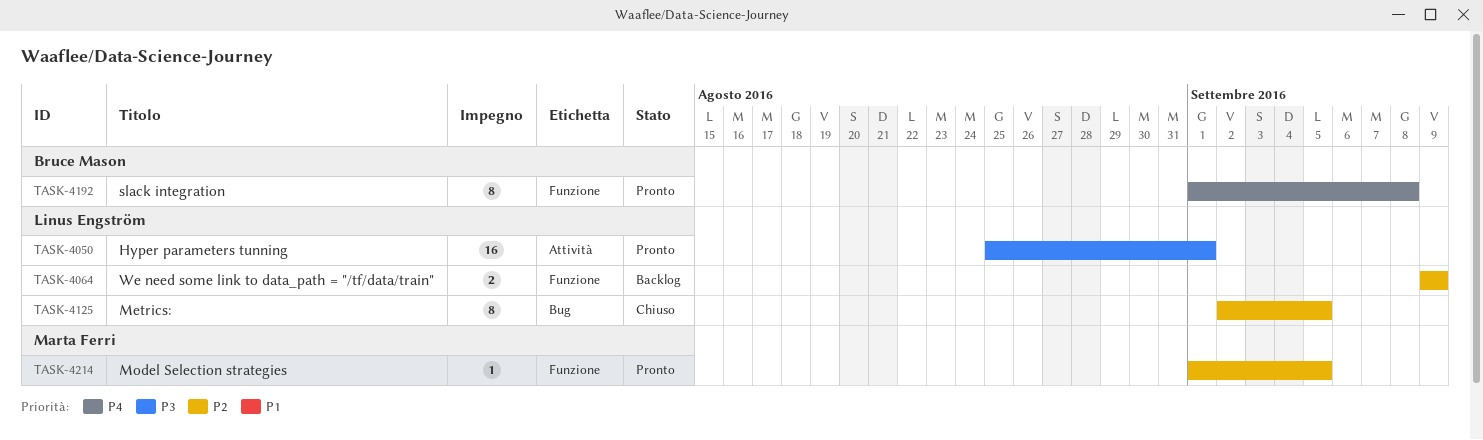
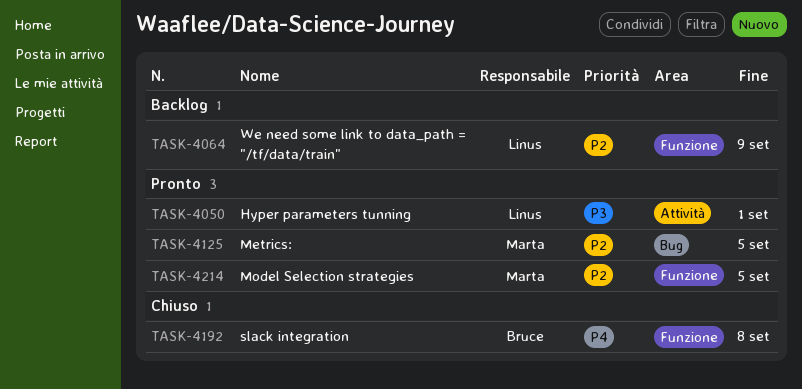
TASK-4125, status: Chiuso -> Pronto
TASK-4125, owner: Linus Engström -> Marta Ferri
TASK-4192, status: Pronto -> Chiuso

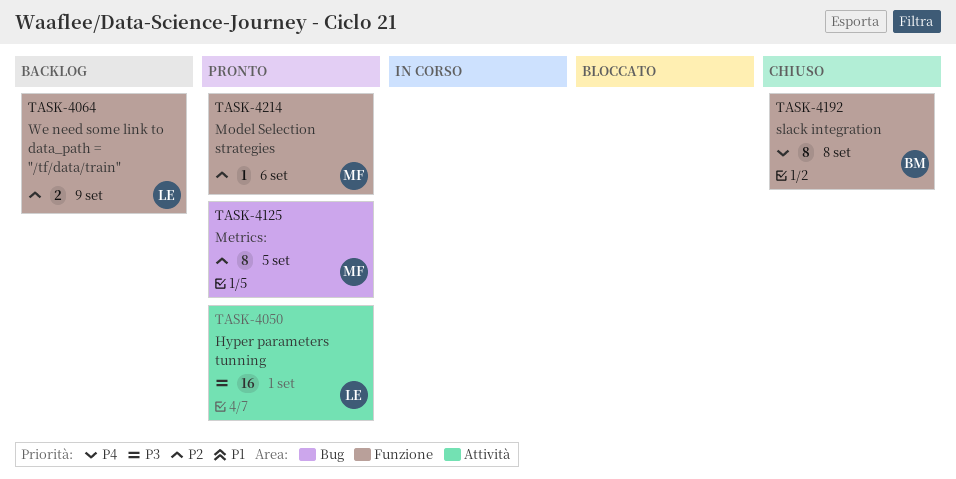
TASK-4214, due: Sep 5 -> Sep 6

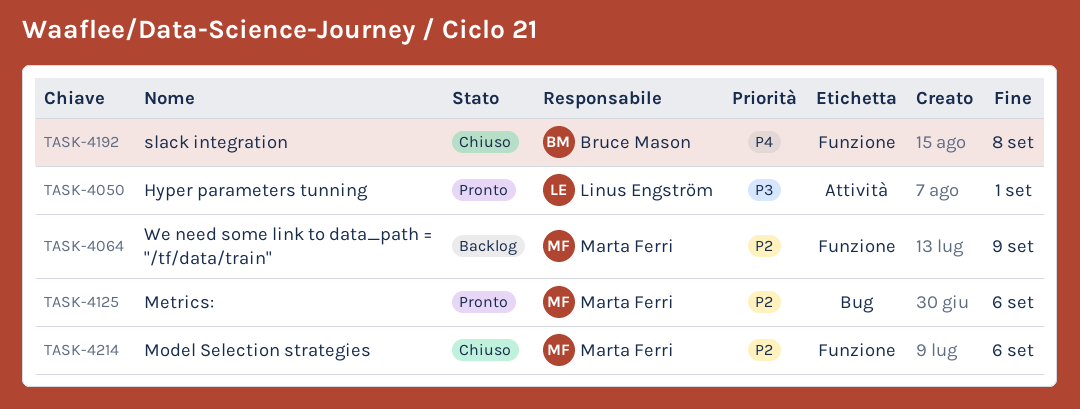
TASK-4064, owner: Linus Engström -> Marta Ferri
TASK-4125, due: Sep 5 -> Sep 6
TASK-4214, status: Pronto -> Chiuso

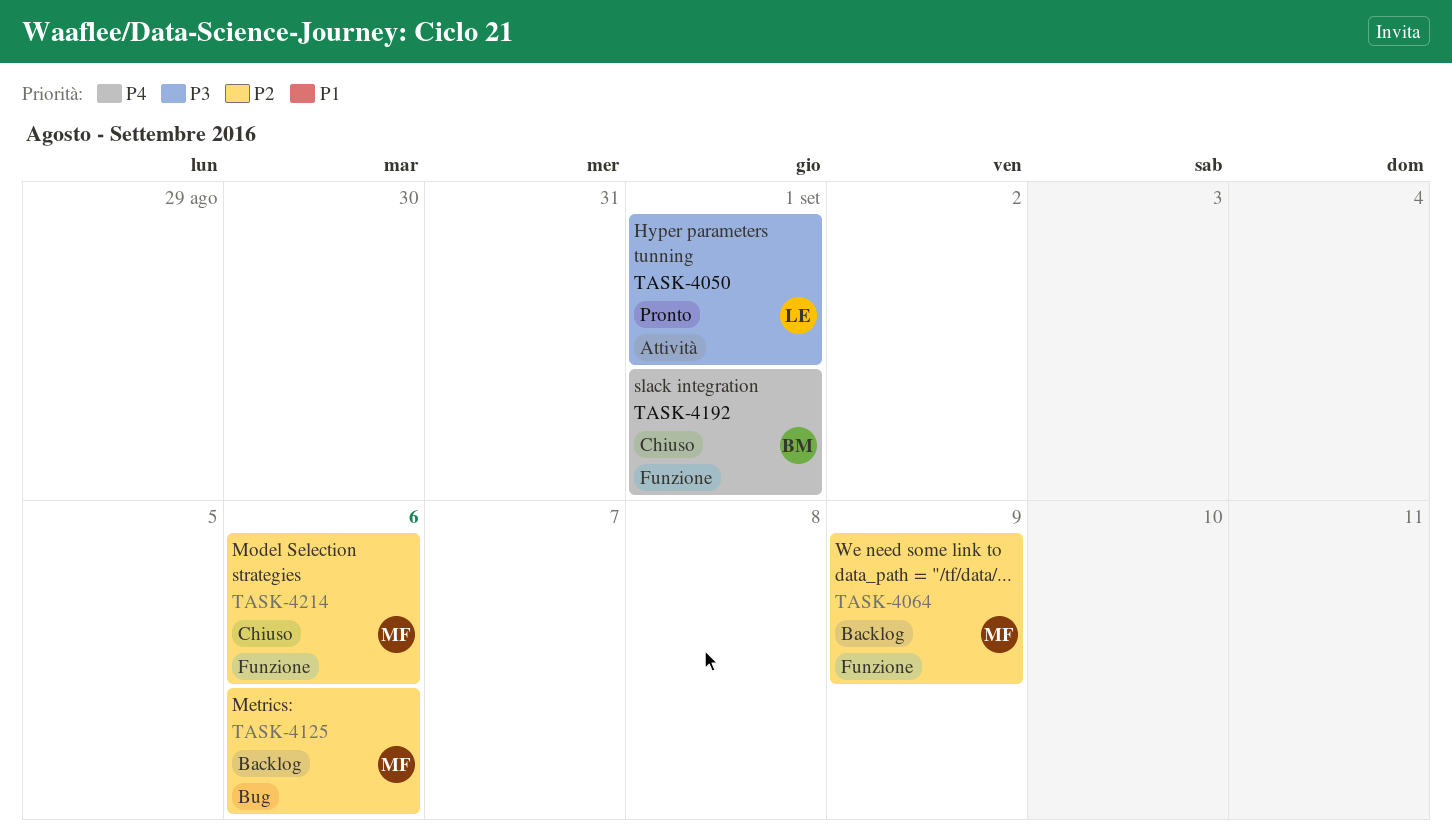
TASK-4125, status: Pronto -> Backlog
TASK-4192, due: Sep 8 -> Sep 1

